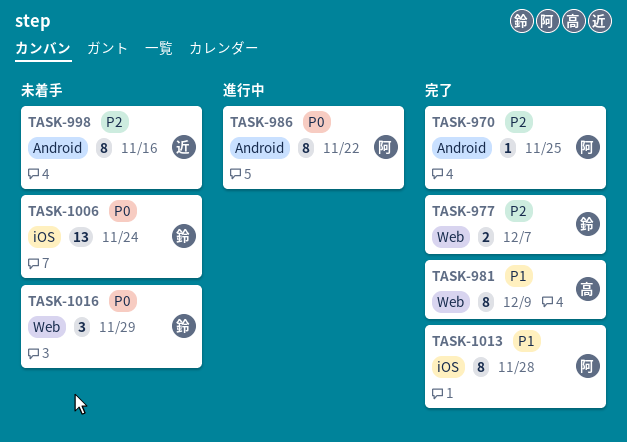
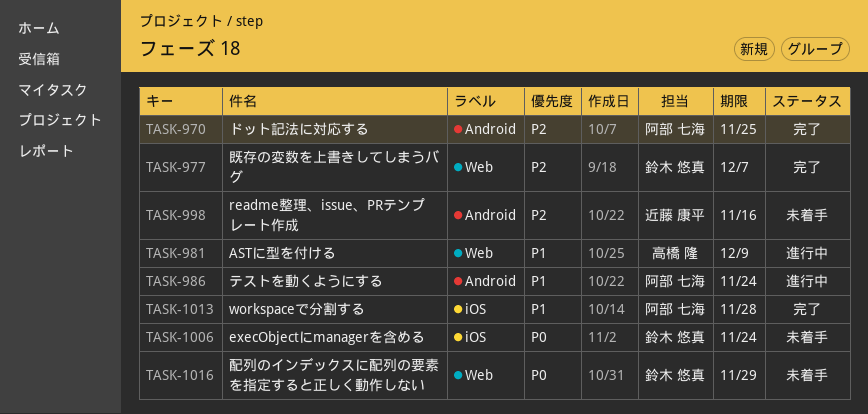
TASK-981, status: 完了 -> 進行中
TASK-986, priority: P0 -> P1
TASK-986, due: Nov 22 -> Nov 24

